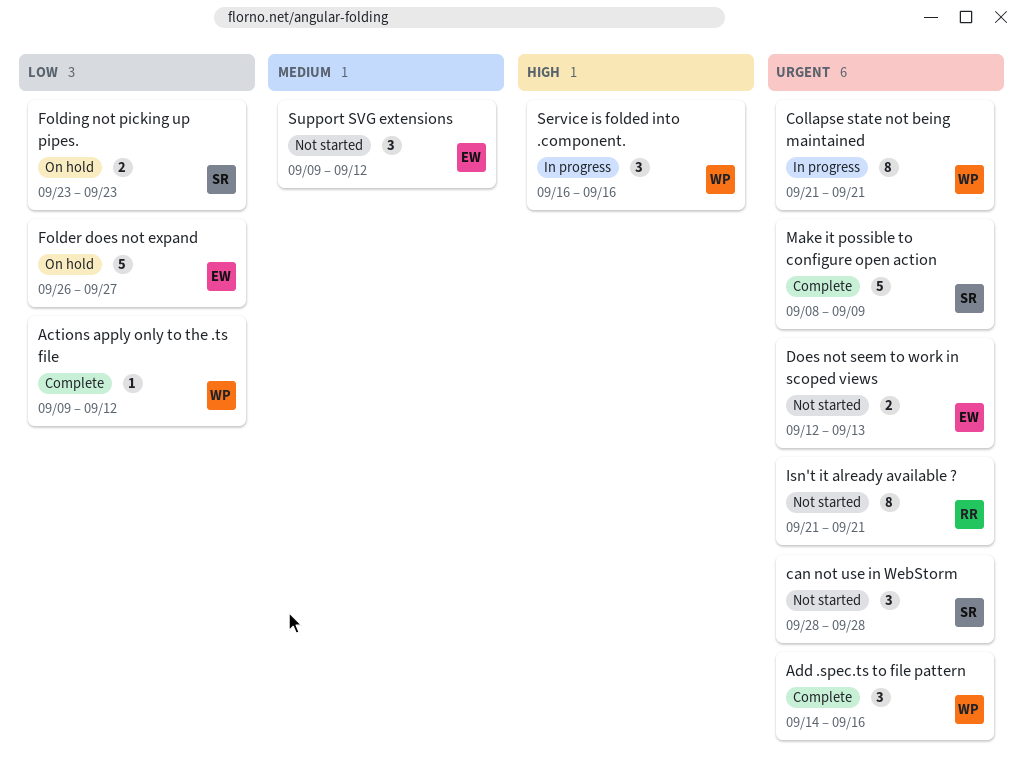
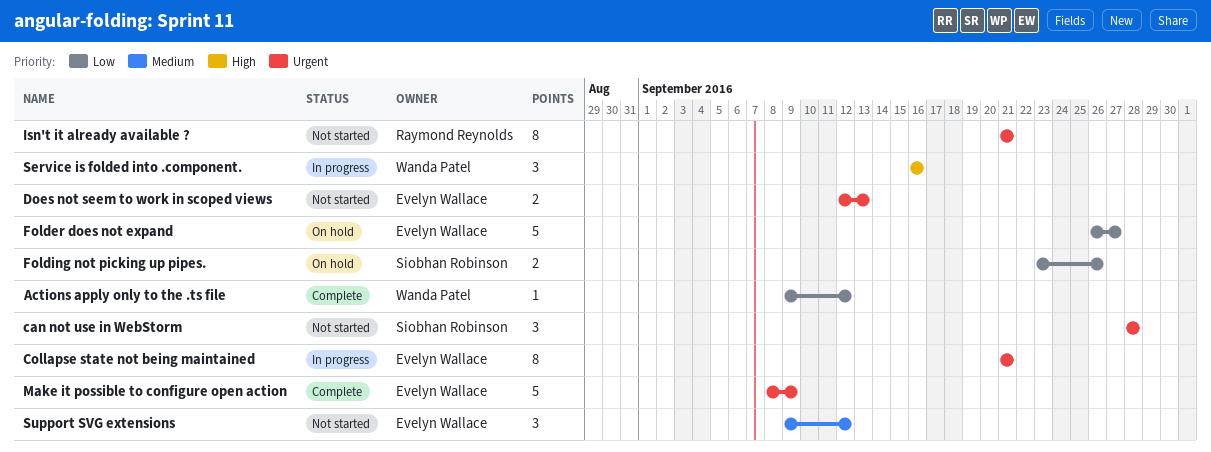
Add .spec.ts to file pattern: present -> none
Collapse state not being maintained, owner: Wanda Patel -> Evelyn Wallace
Folding not picking up pipes., due: Sep 23 -> Sep 26
Make it possible to configure open action, owner: Siobhan Robinson -> Evelyn Wallace

